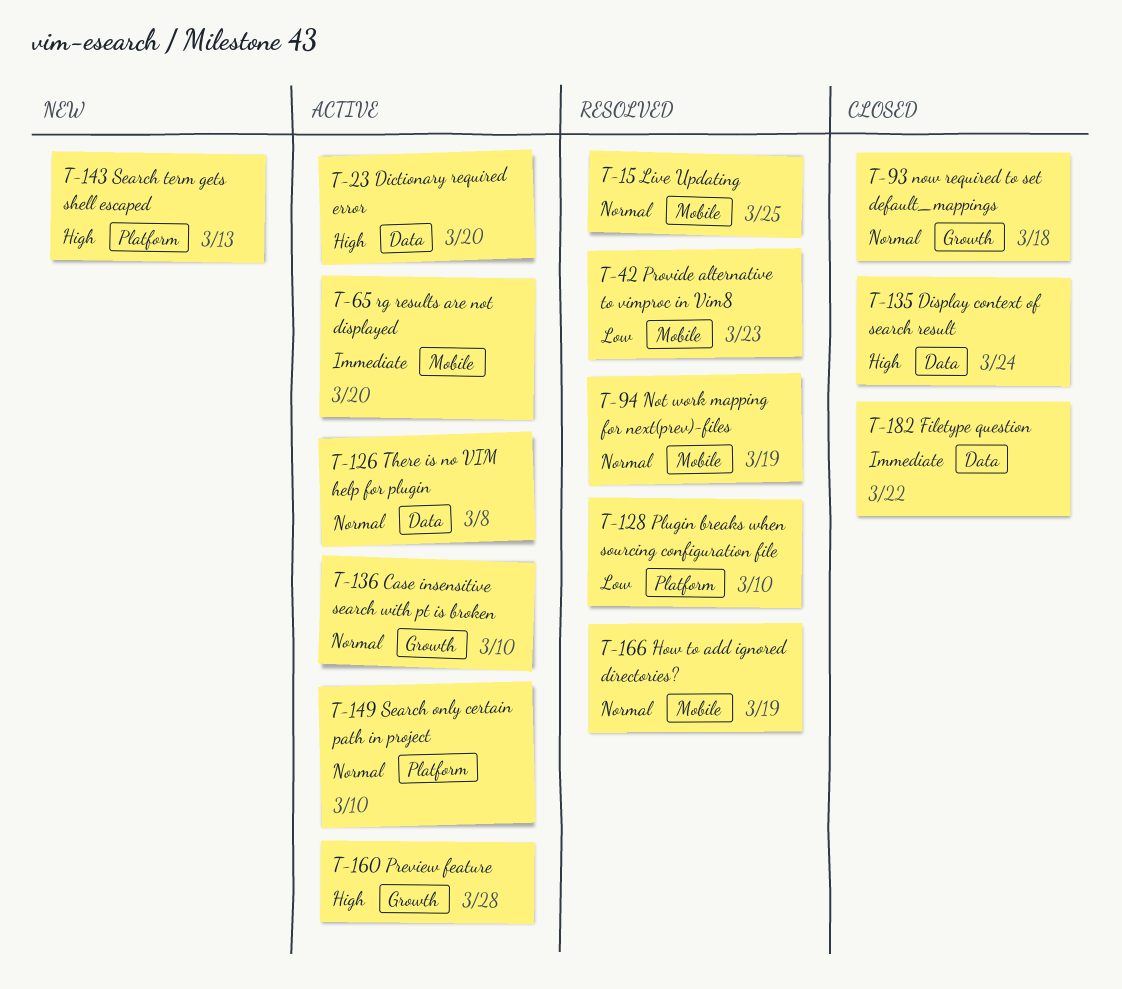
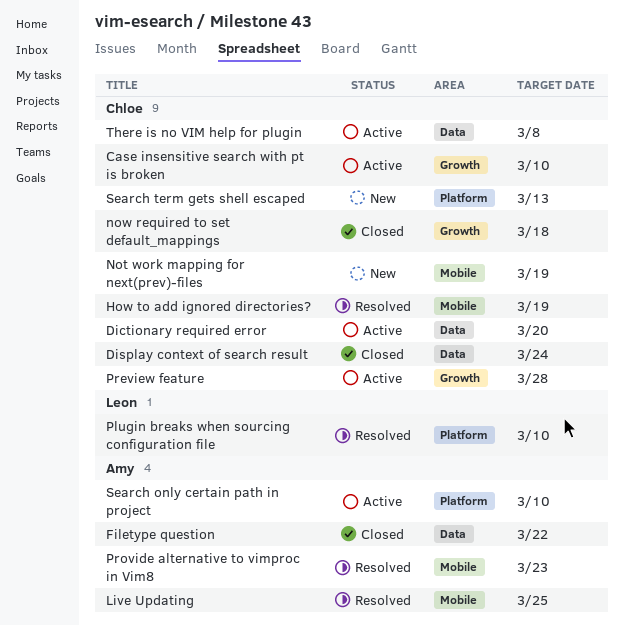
Not work mapping for next(prev)-files, status: Resolved -> New
rg results are not displayed: present -> none

